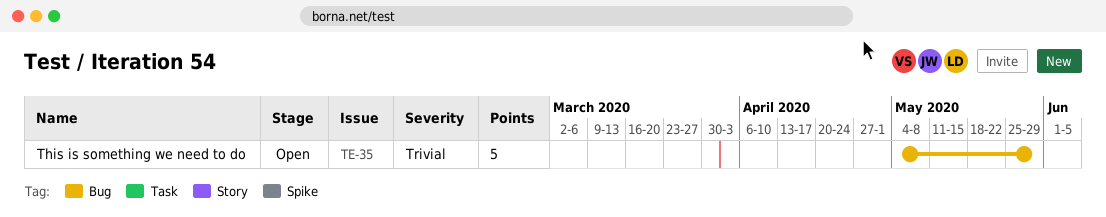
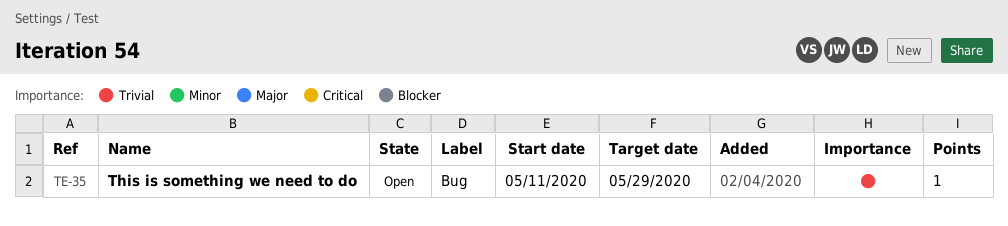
TE-35, estimate: 5 -> 1
TE-35, start: May 4 -> May 11

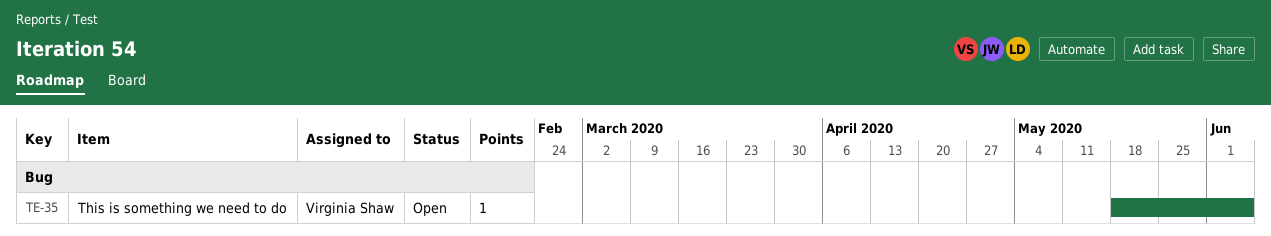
TE-35, start: May 11 -> May 18
TE-35, due: May 29 -> Jun 5

